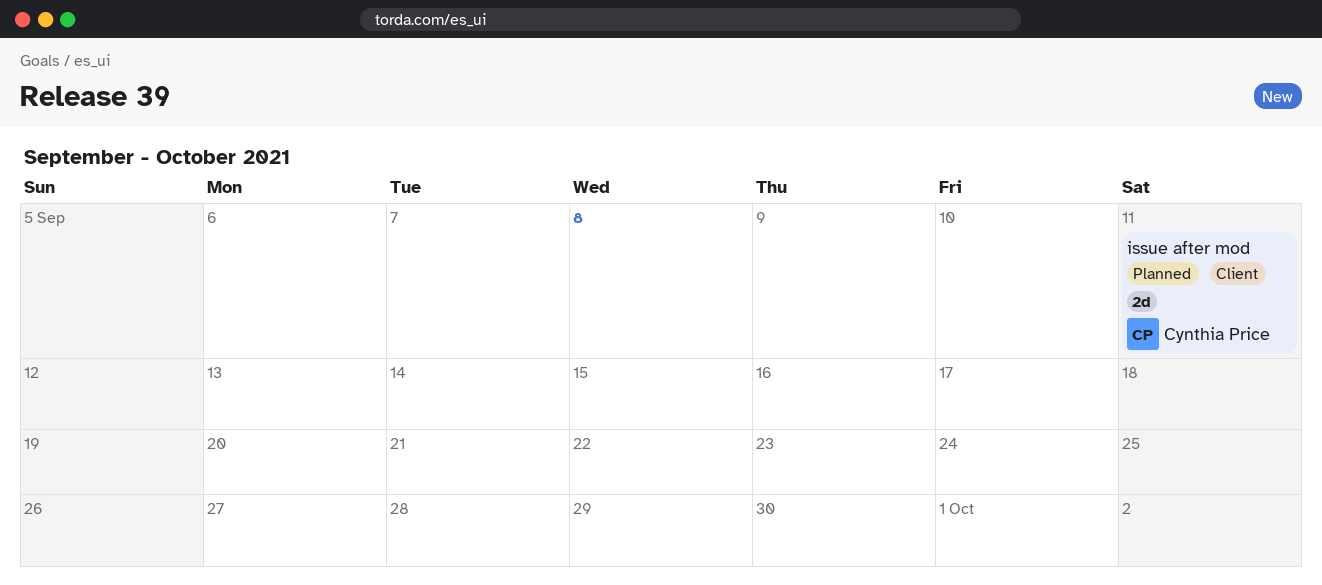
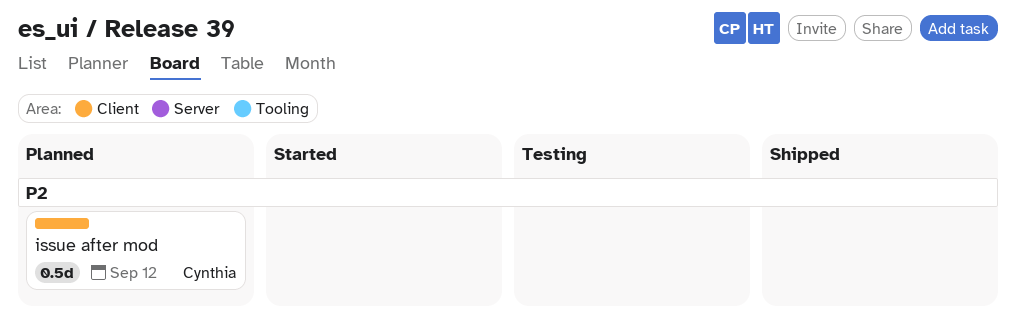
issue after mod, estimate: 2d -> 0.5d
issue after mod, due: Sep 11 -> Sep 12

